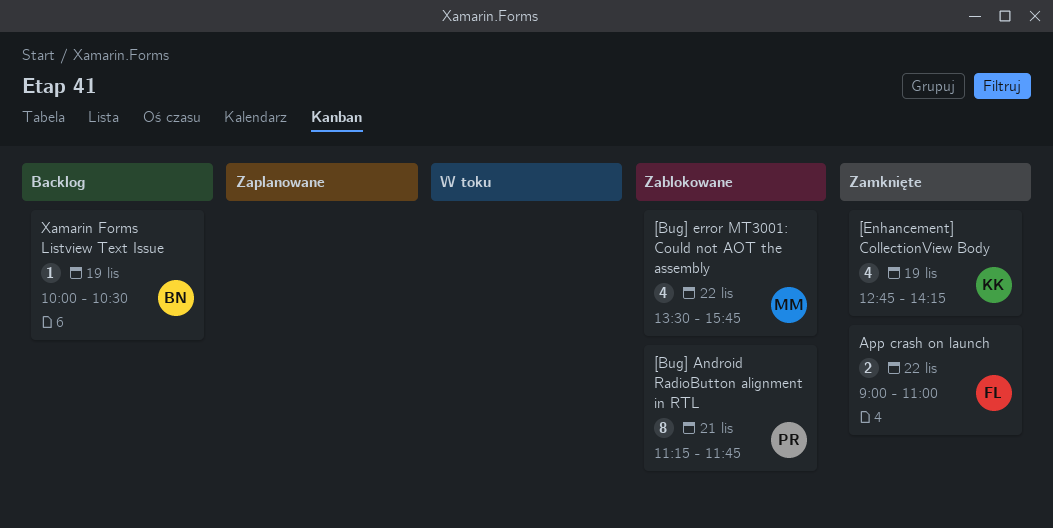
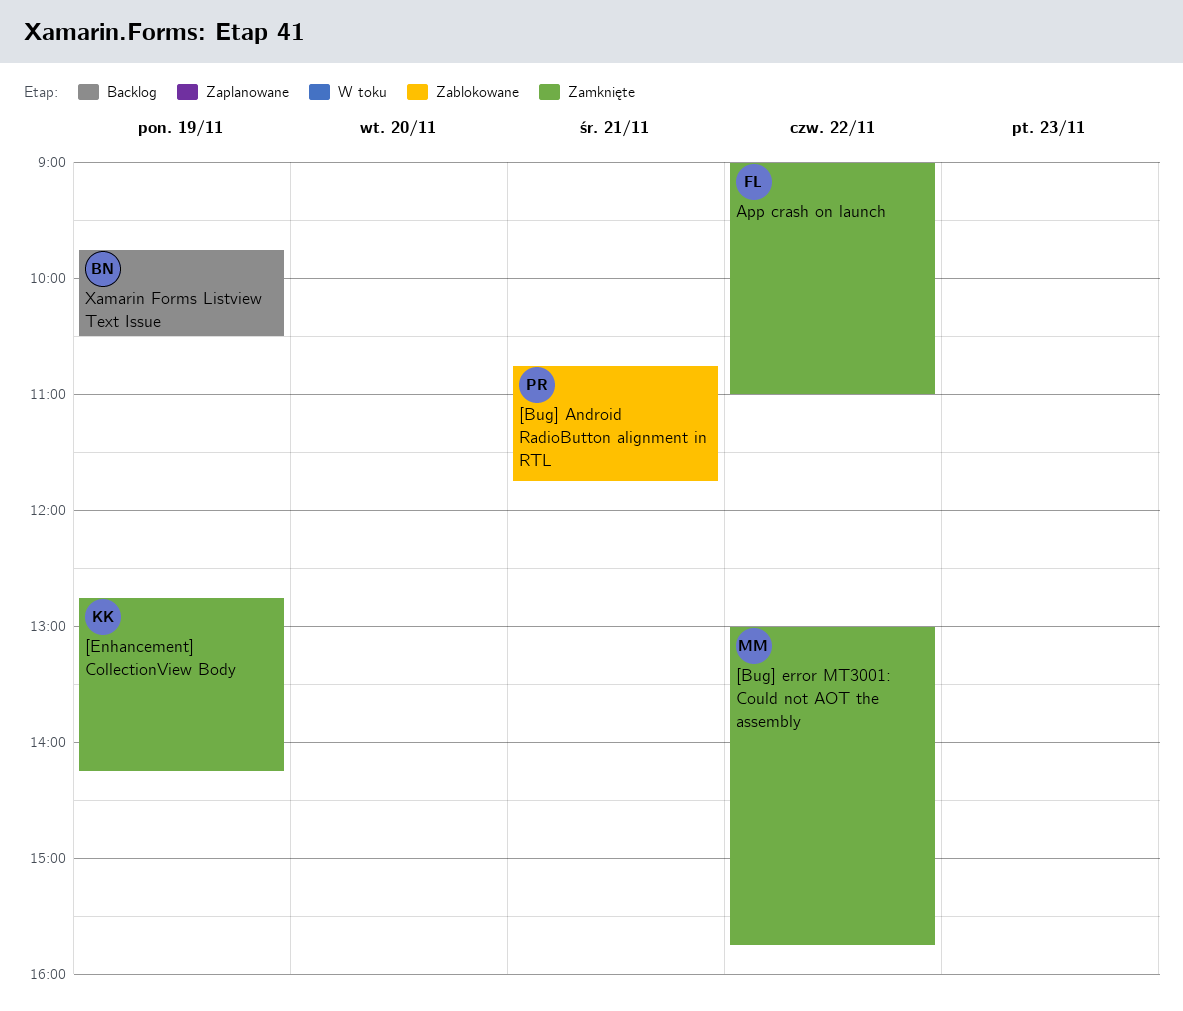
[Bug] Android RadioButton alignment in RTL, begins: 11:15 -> 10:45
[Bug] error MT3001: Could not AOT the assembly, status: Zablokowane -> Zamknięte
[Bug] error MT3001: Could not AOT the assembly, begins: 13:30 -> 13:00
Xamarin Forms Listview Text Issue, begins: 10:00 -> 09:45

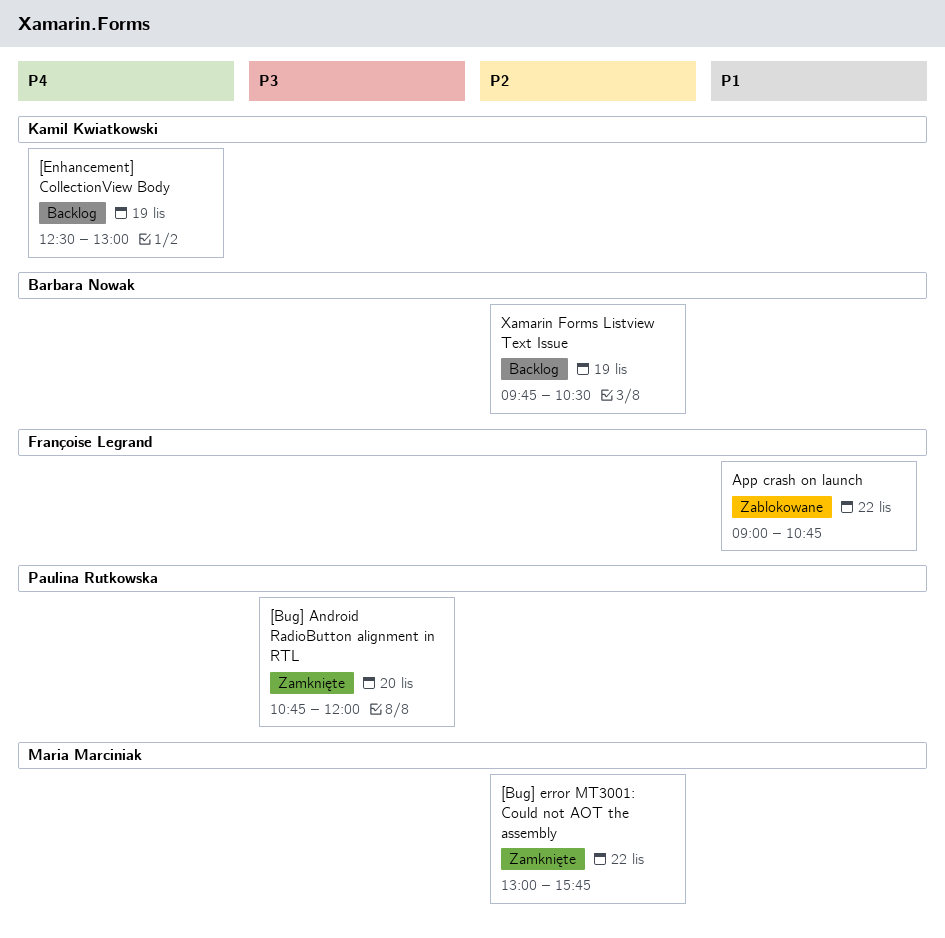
[Bug] Android RadioButton alignment in RTL, status: Zablokowane -> Zamknięte
[Bug] Android RadioButton alignment in RTL, day: Nov 21 -> Nov 20
[Bug] Android RadioButton alignment in RTL, ends: 11:45 -> 12:00
[Enhancement] CollectionView Body, status: Zamknięte -> Backlog
[Enhancement] CollectionView Body, begins: 12:45 -> 12:30
[Enhancement] CollectionView Body, ends: 14:15 -> 13:00
App crash on launch, status: Zamknięte -> Zablokowane
App crash on launch, ends: 11:00 -> 10:45

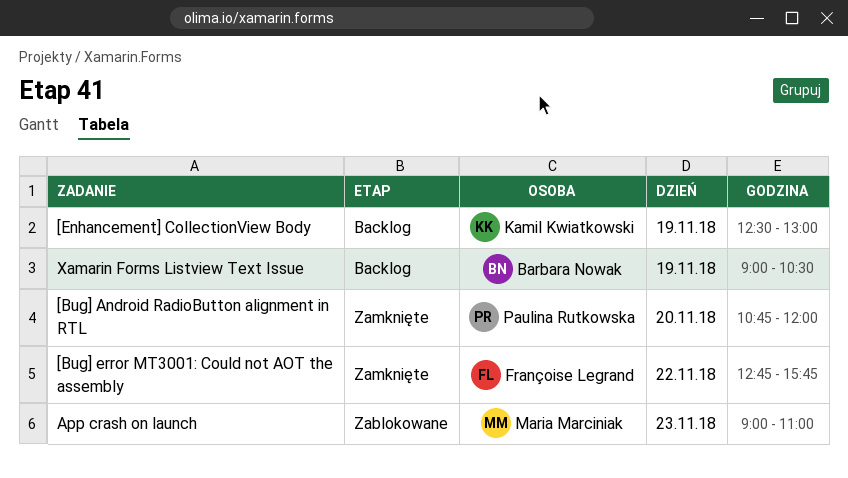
[Bug] error MT3001: Could not AOT the assembly, owner: Maria Marciniak -> Françoise Legrand
[Bug] error MT3001: Could not AOT the assembly, begins: 13:00 -> 12:45
App crash on launch, owner: Françoise Legrand -> Maria Marciniak
App crash on launch, day: Nov 22 -> Nov 23
App crash on launch, ends: 10:45 -> 11:00
Xamarin Forms Listview Text Issue, begins: 09:45 -> 09:00

